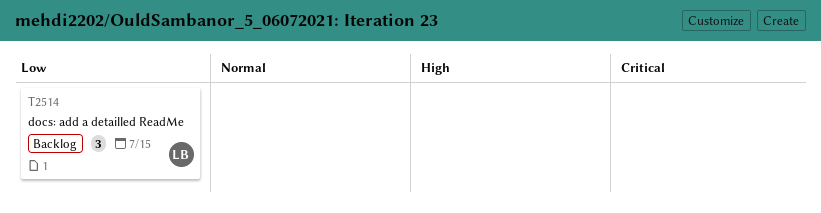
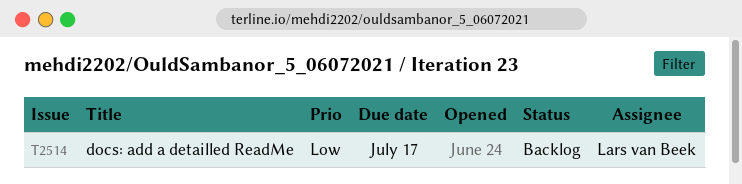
T2514, due: Jul 15 -> Jul 17

